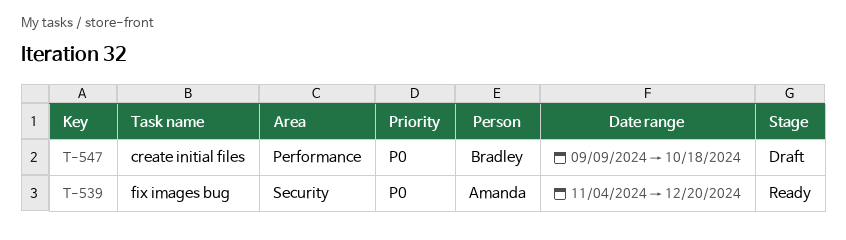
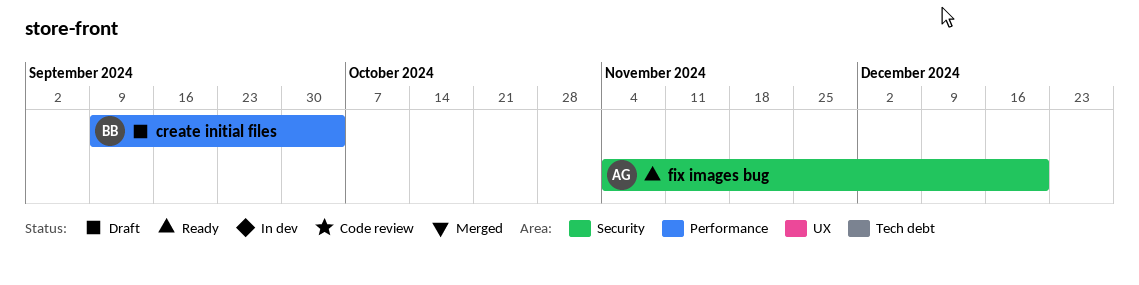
create initial files, due: Oct 18 -> Oct 4

